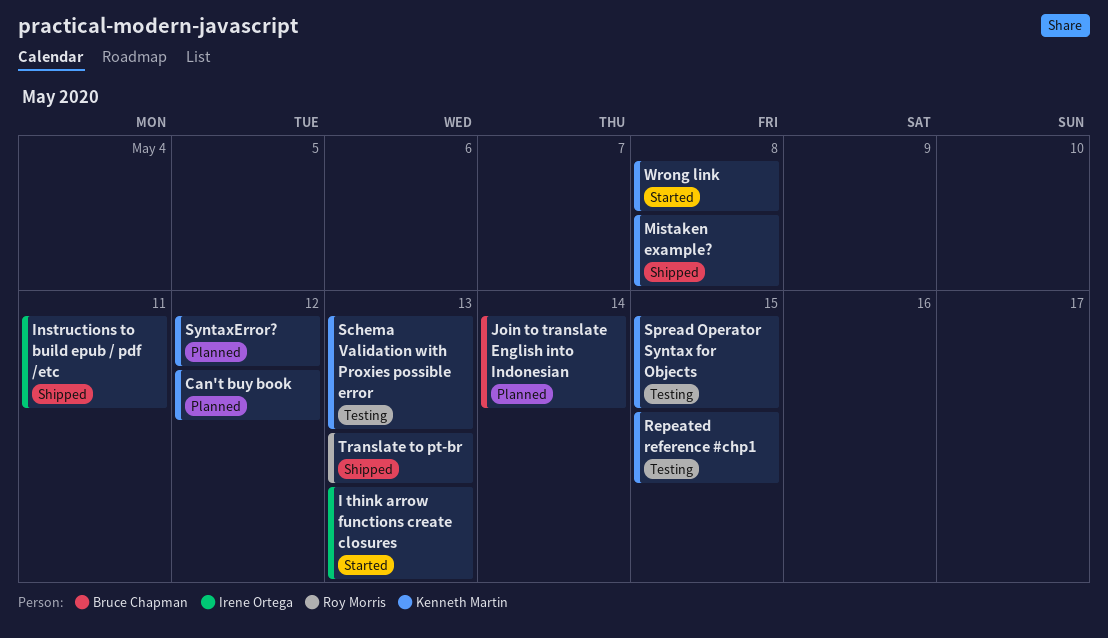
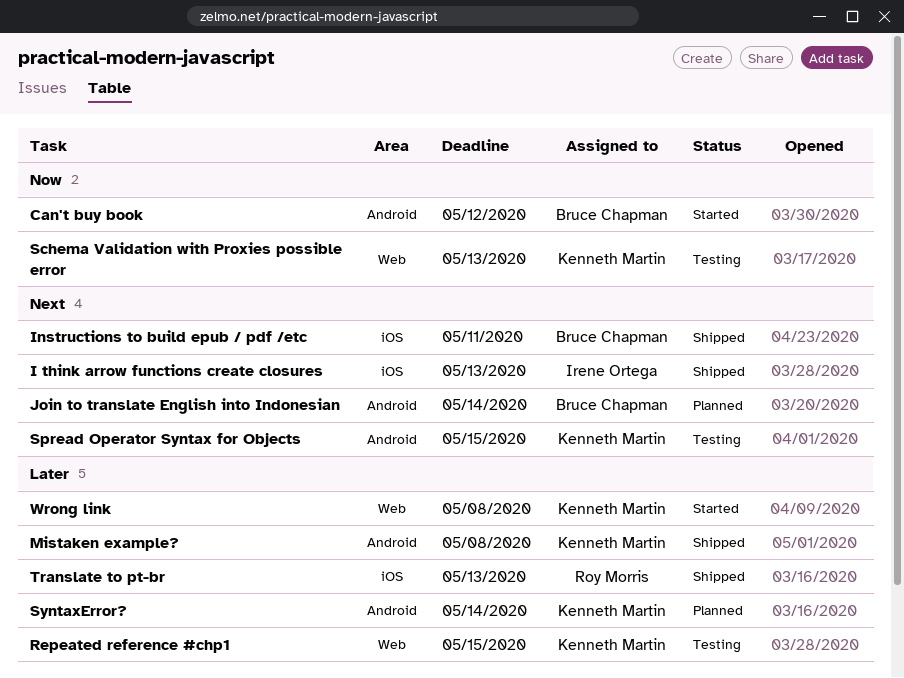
Can't buy book, status: Planned -> Started
Can't buy book, owner: Kenneth Martin -> Bruce Chapman
I think arrow functions create closures, status: Started -> Shipped
Instructions to build epub / pdf /etc, owner: Irene Ortega -> Bruce Chapman
SyntaxError?, due: May 12 -> May 14

